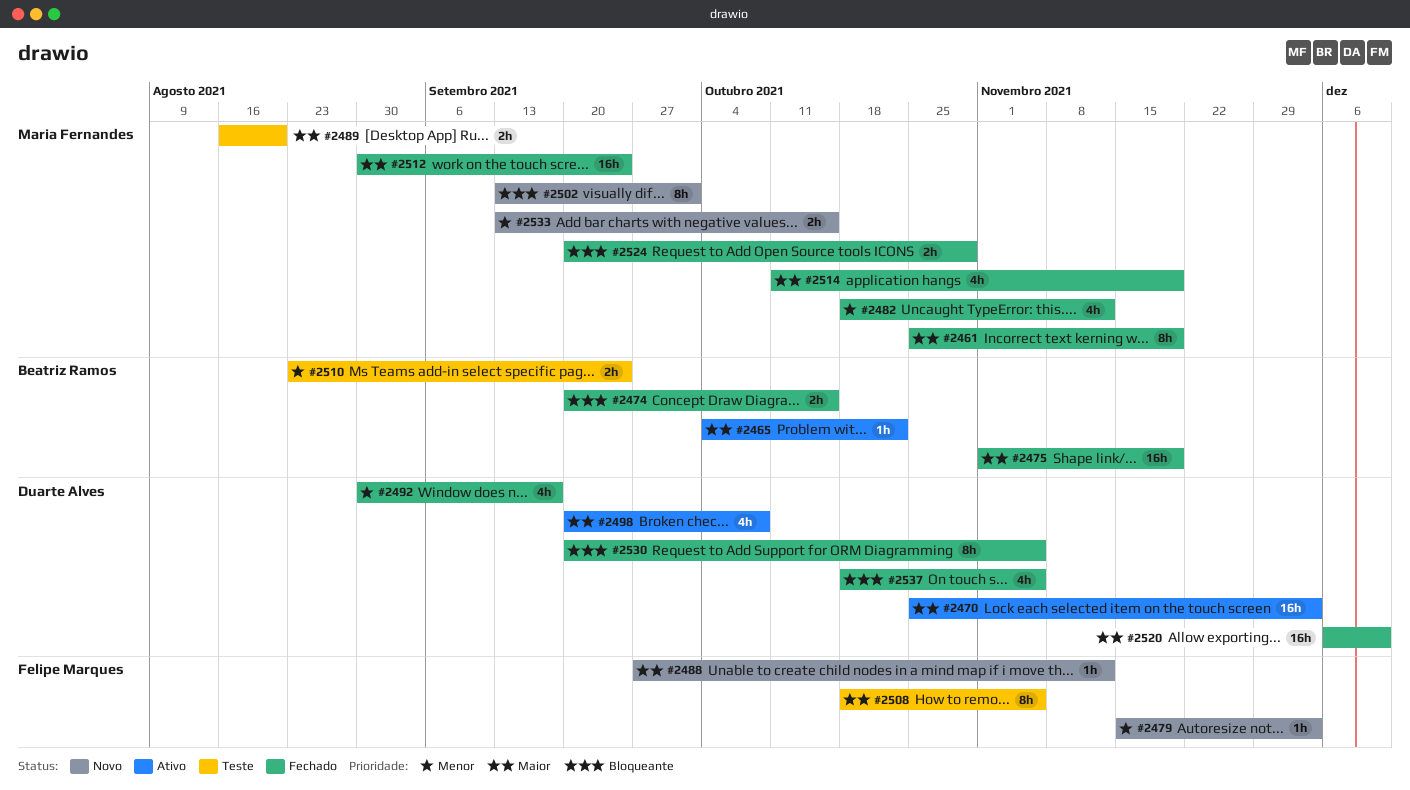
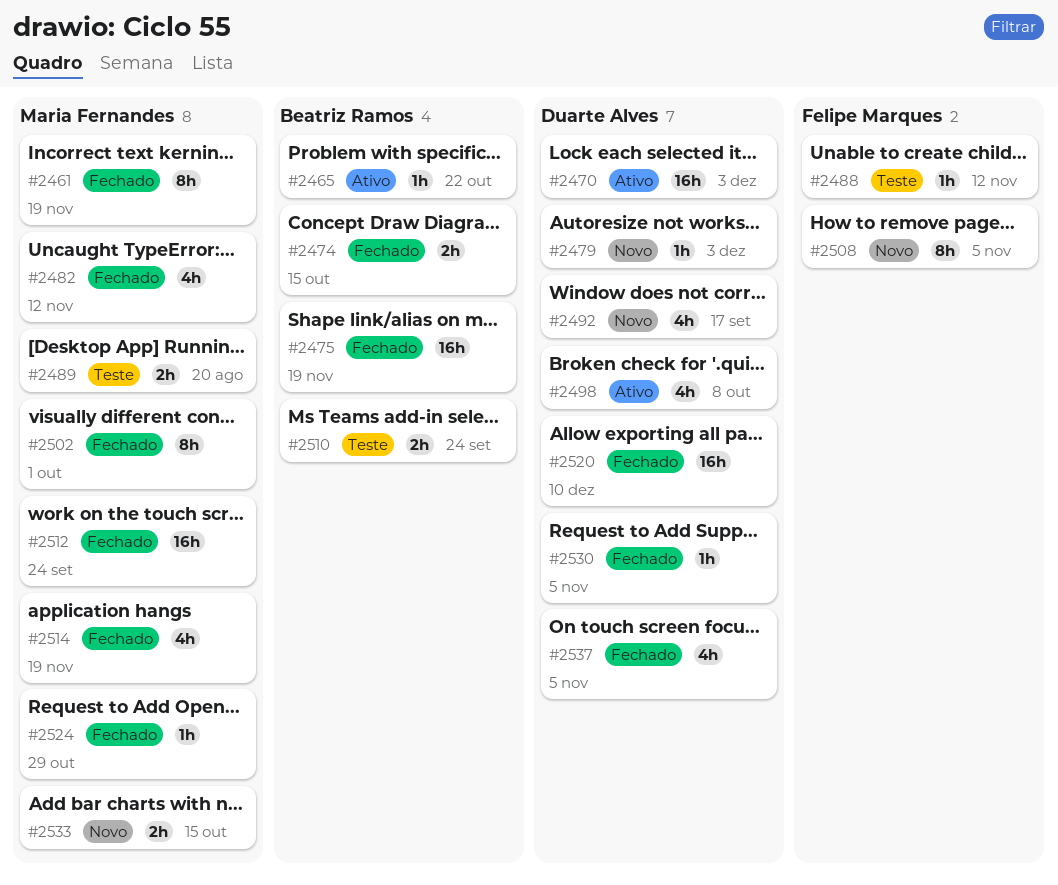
#2479, owner: Felipe Marques -> Duarte Alves
#2488, status: Novo -> Teste
#2492, status: Fechado -> Novo
#2502, status: Novo -> Fechado
#2508, status: Teste -> Novo
#2524, estimate: 2h -> 1h
#2530, estimate: 8h -> 1h

